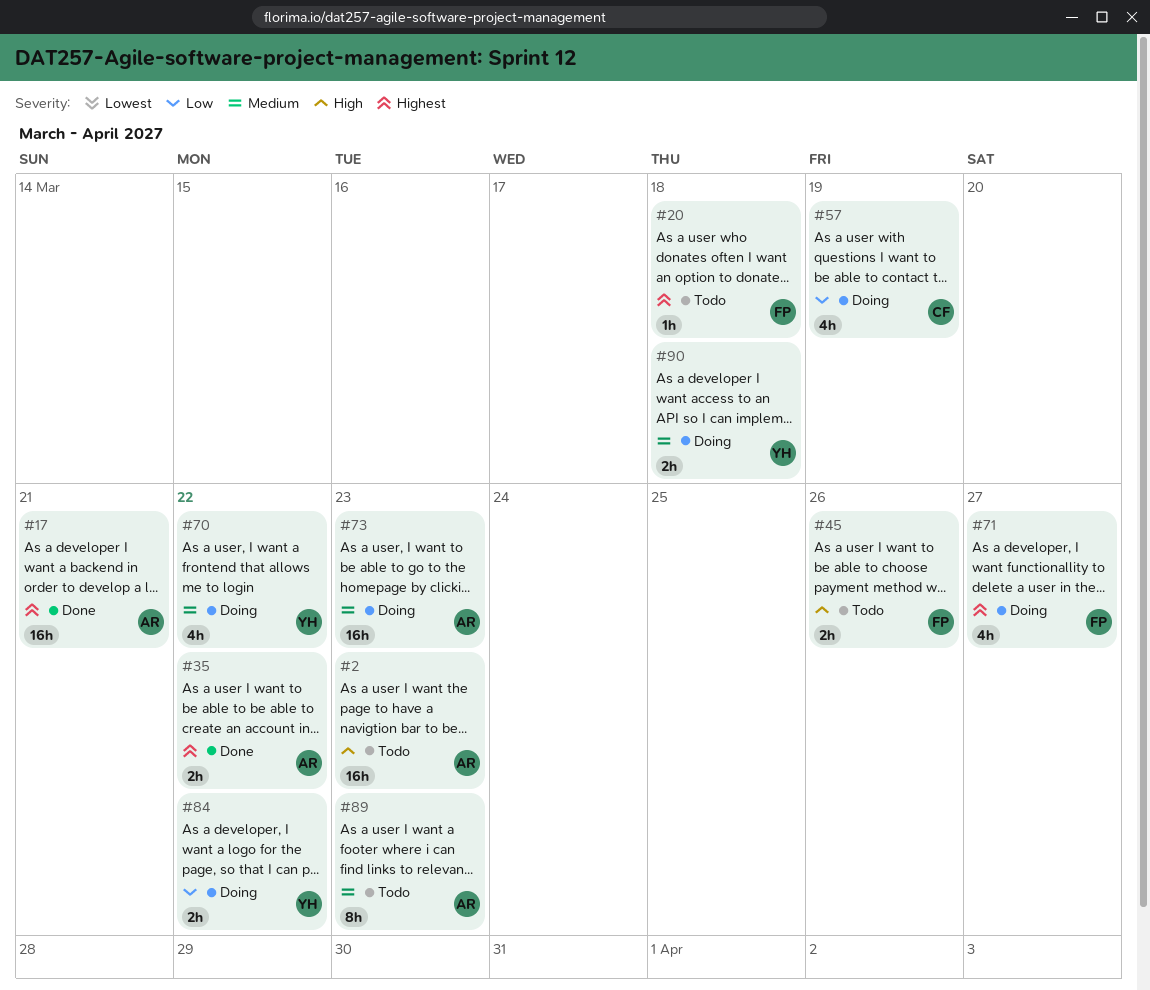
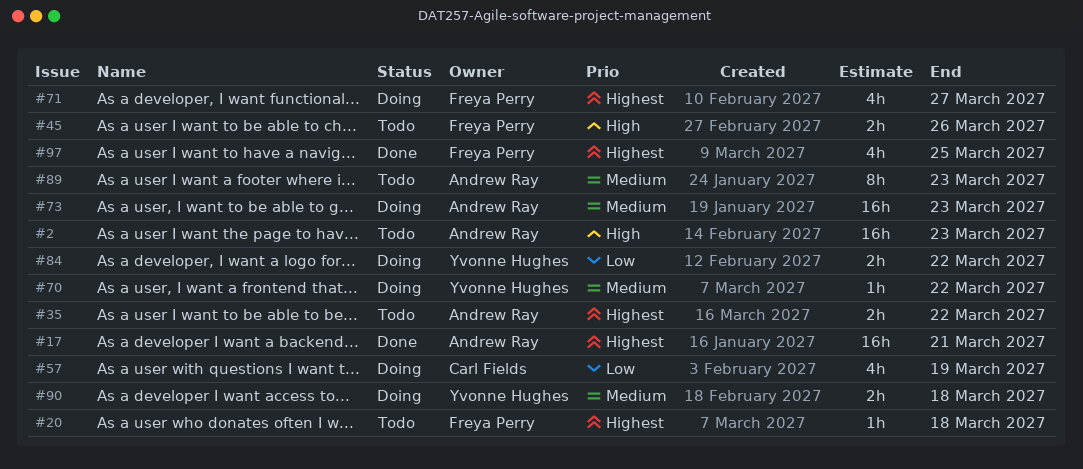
#35, status: Done -> Todo
#70, estimate: 4h -> 1h
#97: none -> present

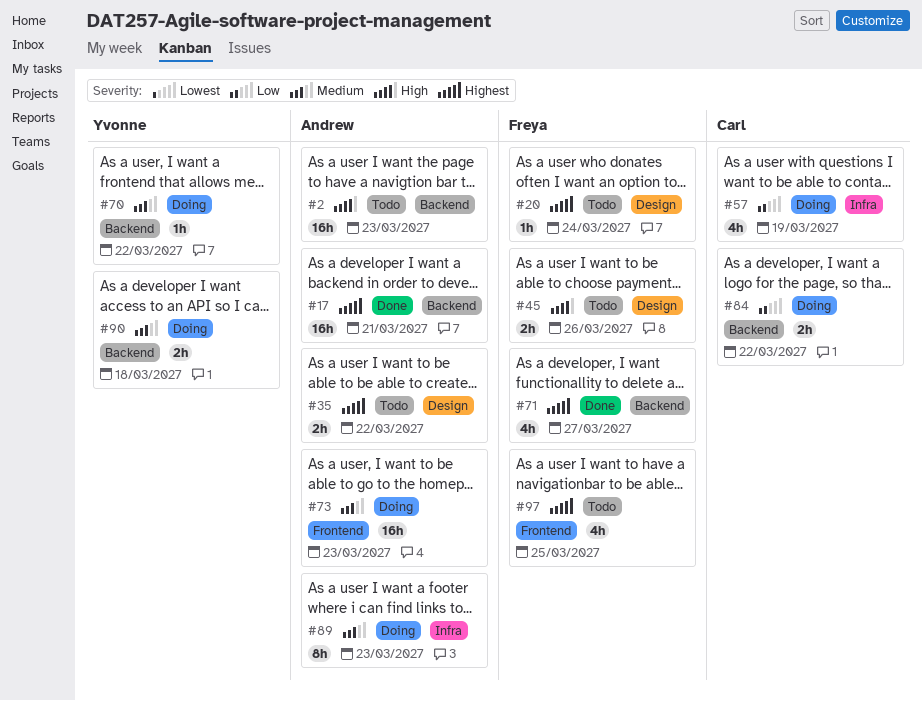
#20, due: Mar 18 -> Mar 24
#71, status: Doing -> Done
#84, owner: Yvonne Hughes -> Carl Fields
#89, status: Todo -> Doing
#97, status: Done -> Todo

